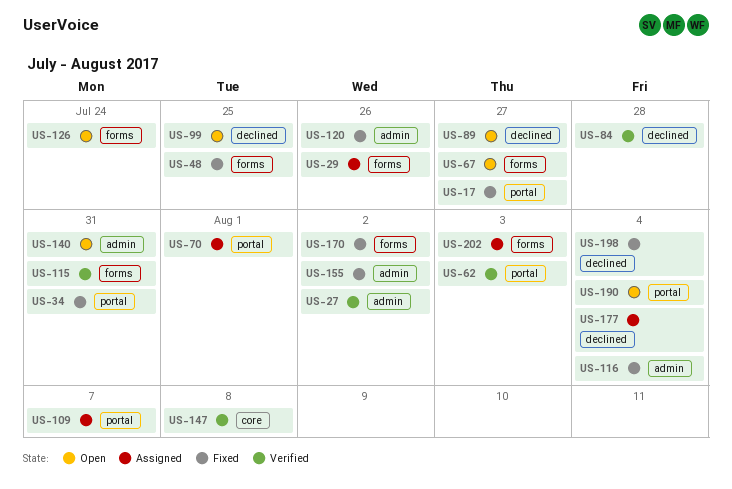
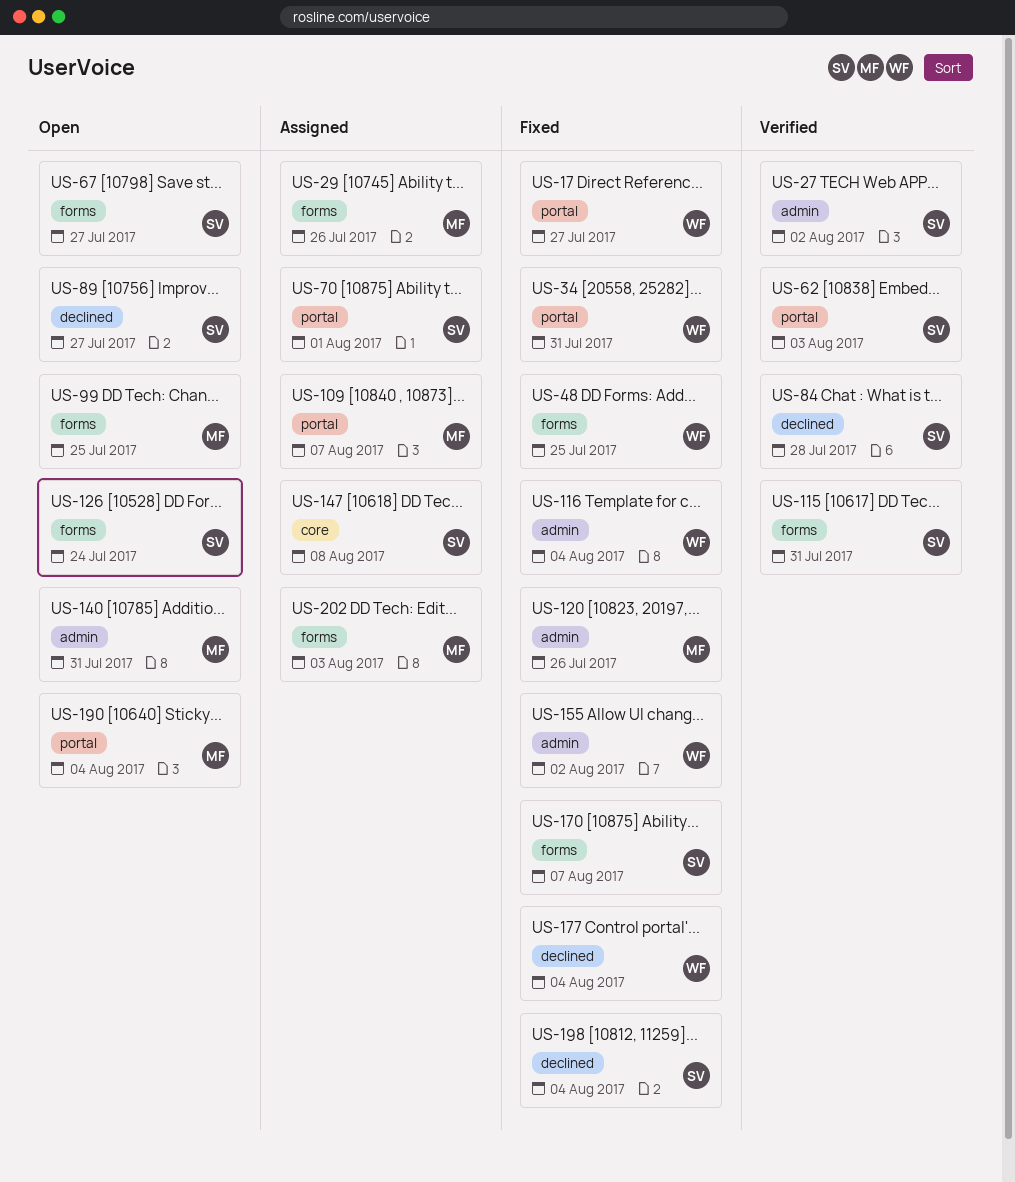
US-99, label: declined -> forms
US-147, status: Verified -> Assigned
US-170, due: Aug 2 -> Aug 7
US-177, status: Assigned -> Fixed

